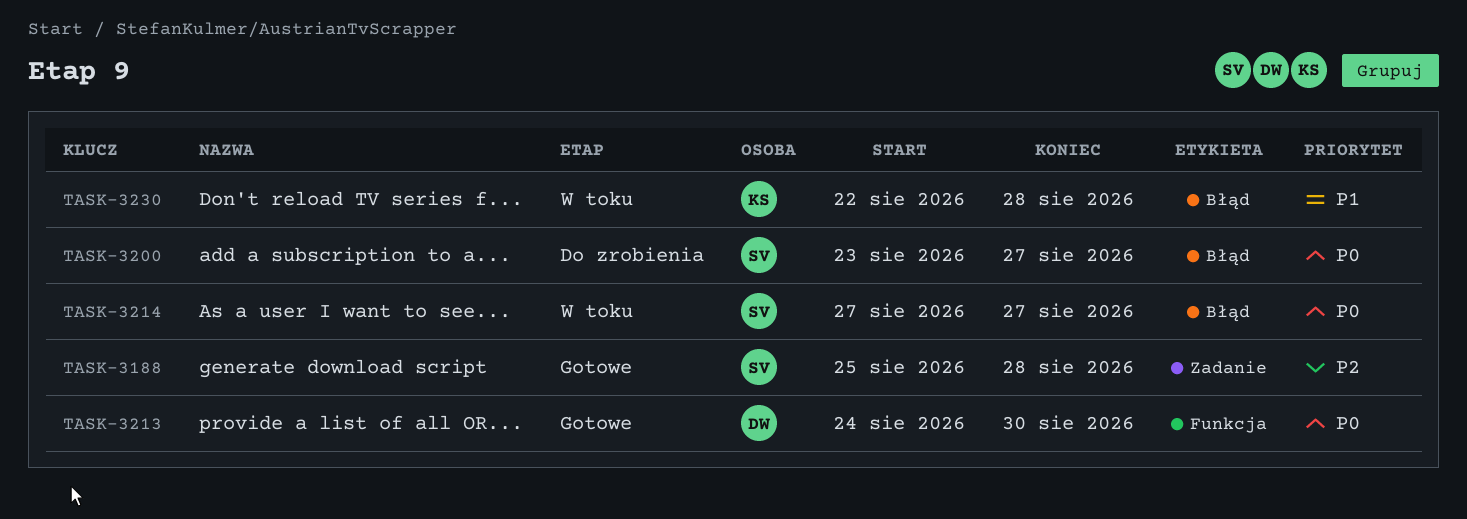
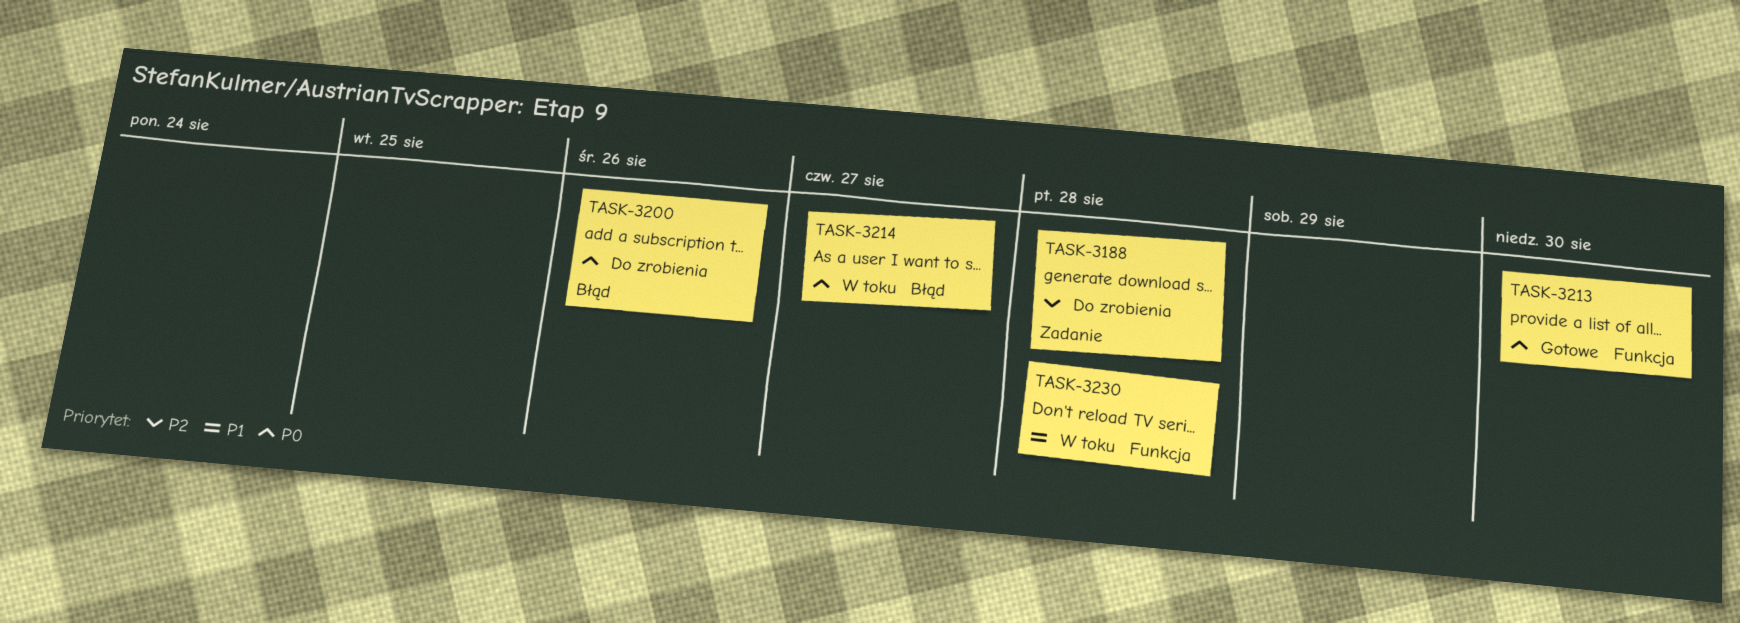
TASK-3188, status: Gotowe -> Do zrobienia
TASK-3200, due: Aug 27 -> Aug 26
TASK-3230, label: Błąd -> Funkcja

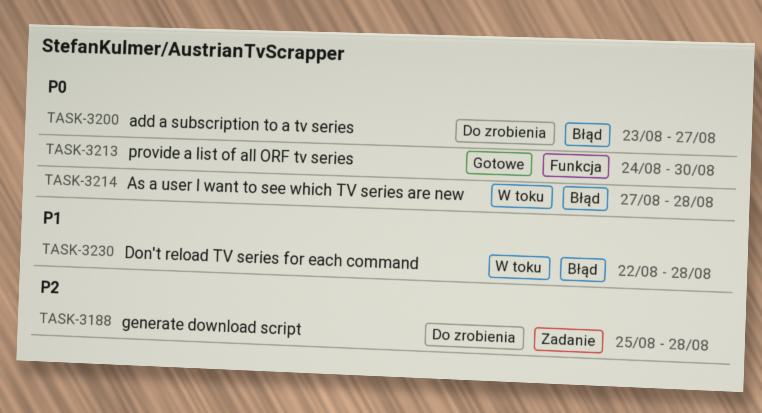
TASK-3200, due: Aug 26 -> Aug 27
TASK-3214, due: Aug 27 -> Aug 28
TASK-3230, label: Funkcja -> Błąd

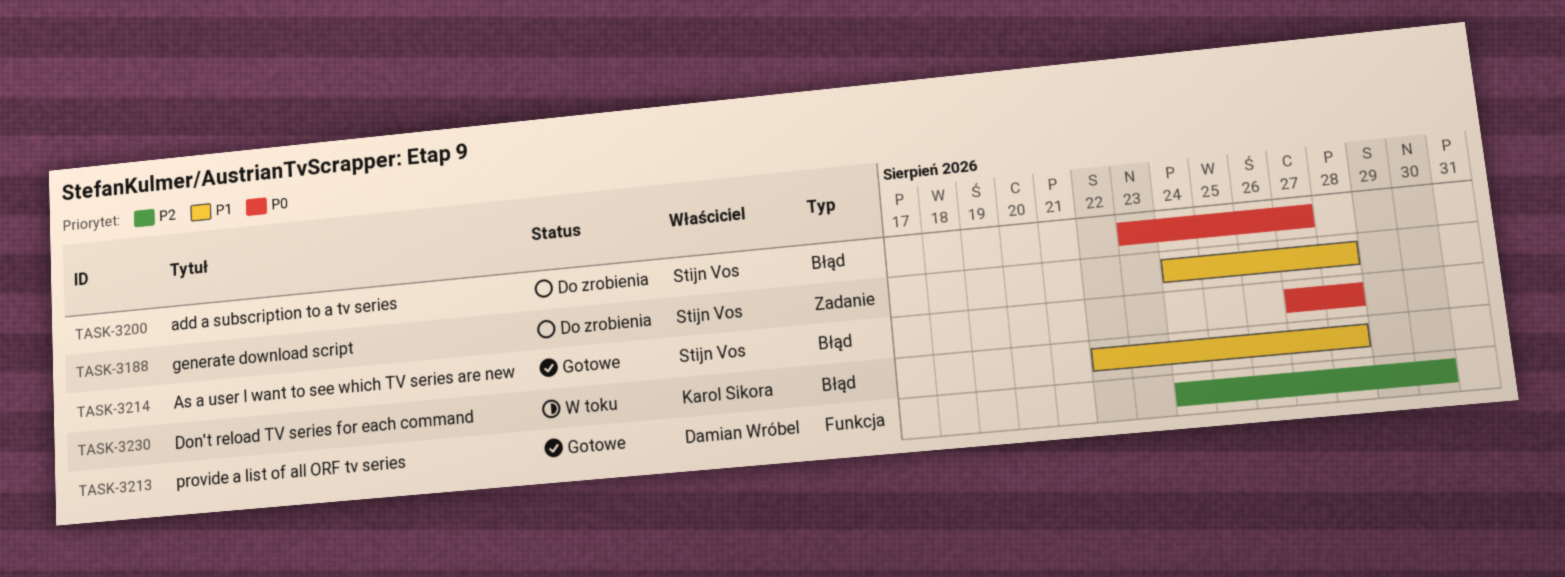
TASK-3188, priority: P2 -> P1
TASK-3188, start: Aug 25 -> Aug 24
TASK-3213, priority: P0 -> P2
TASK-3214, status: W toku -> Gotowe

